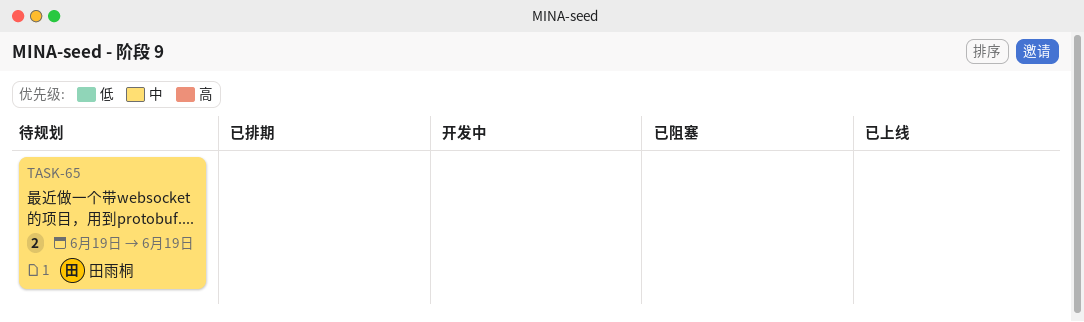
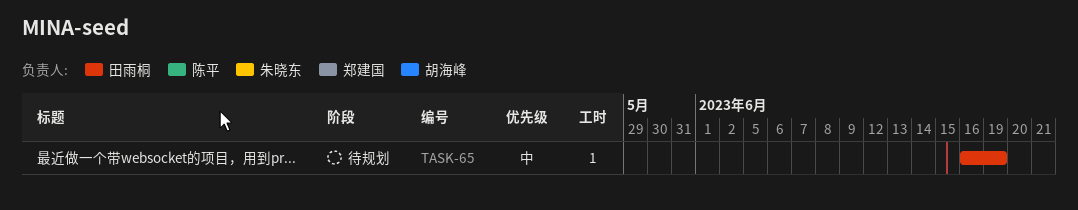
TASK-65, estimate: 2 -> 1
TASK-65, start: Jun 19 -> Jun 16

